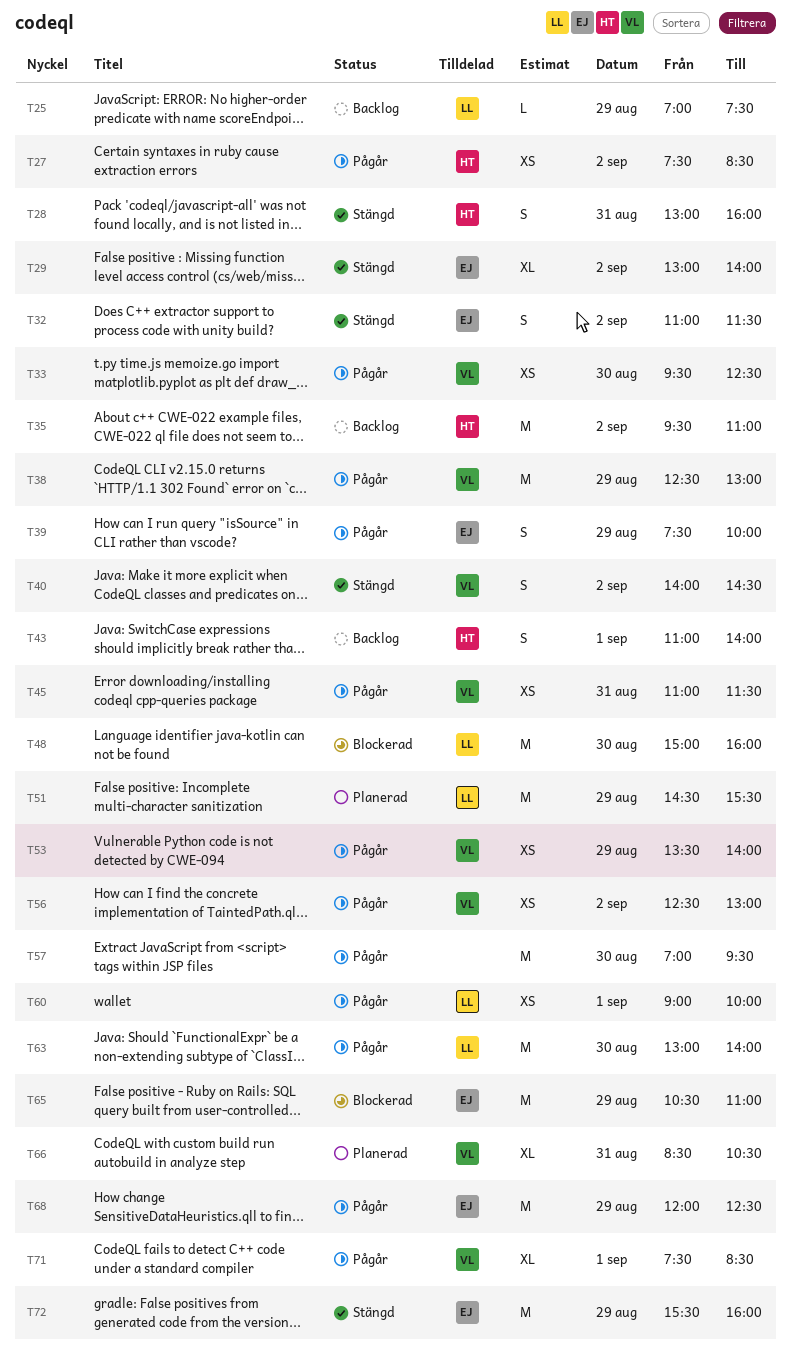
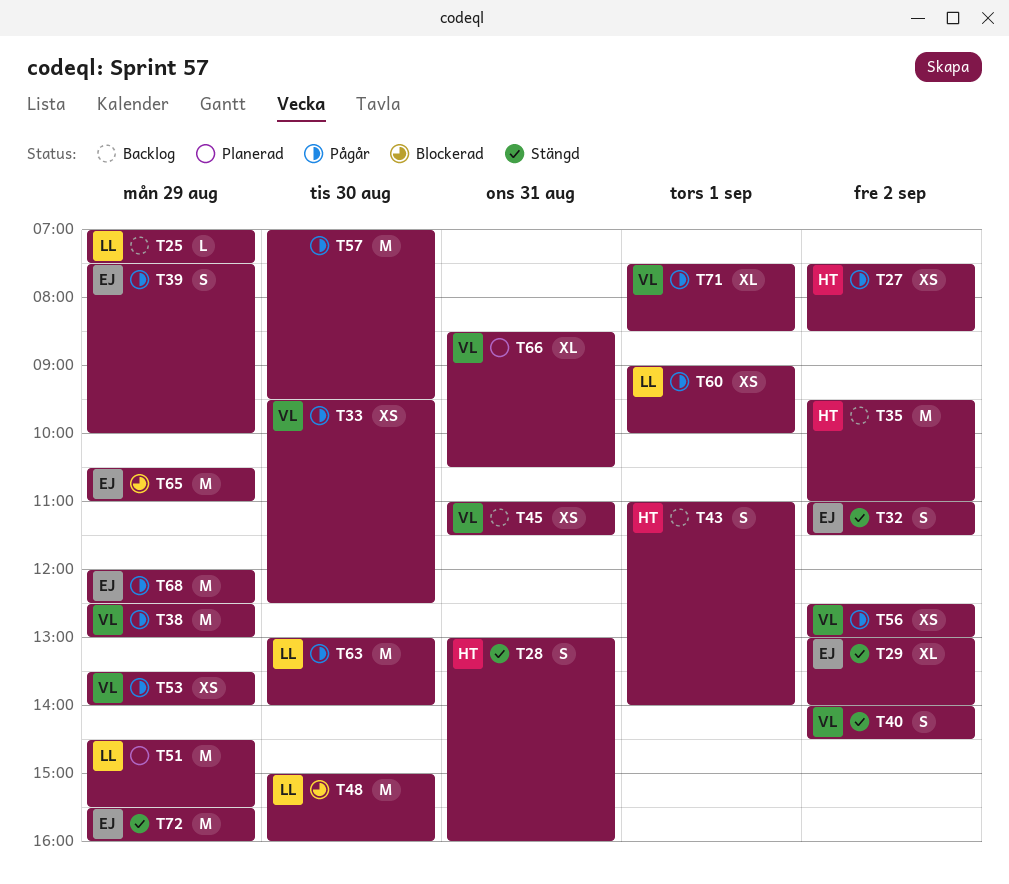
T45, status: Pågår -> Backlog

